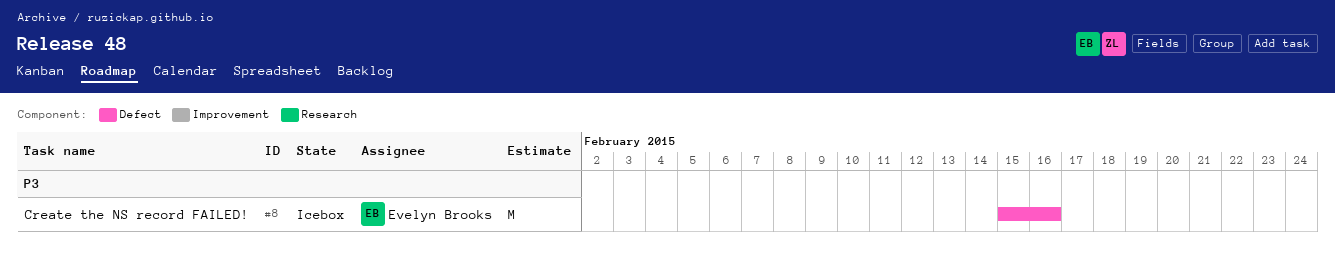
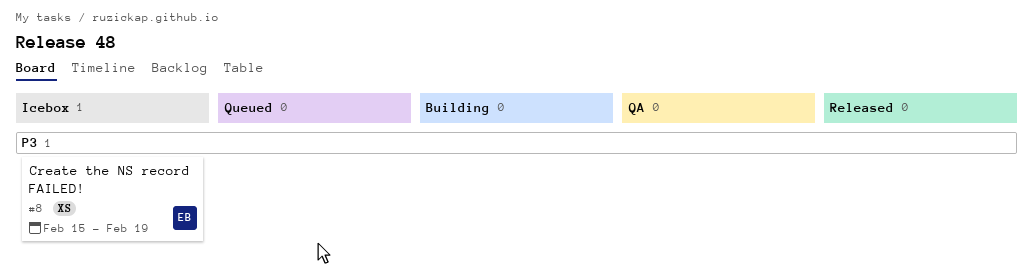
#8, estimate: M -> XS
#8, due: Feb 16 -> Feb 19

